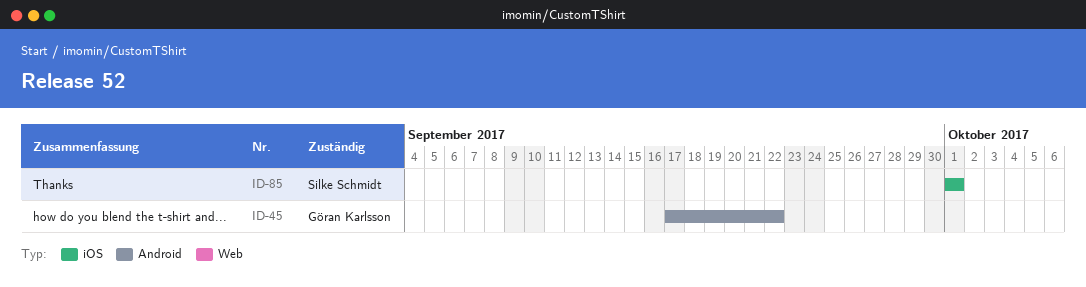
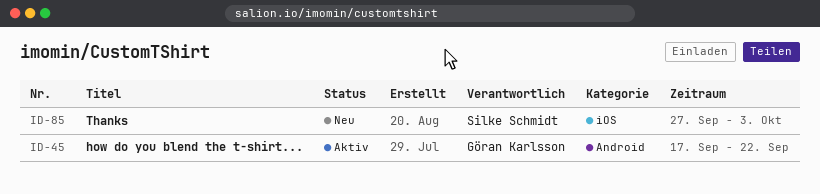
ID-85, start: Oct 1 -> Sep 27
ID-85, due: Oct 1 -> Oct 3

